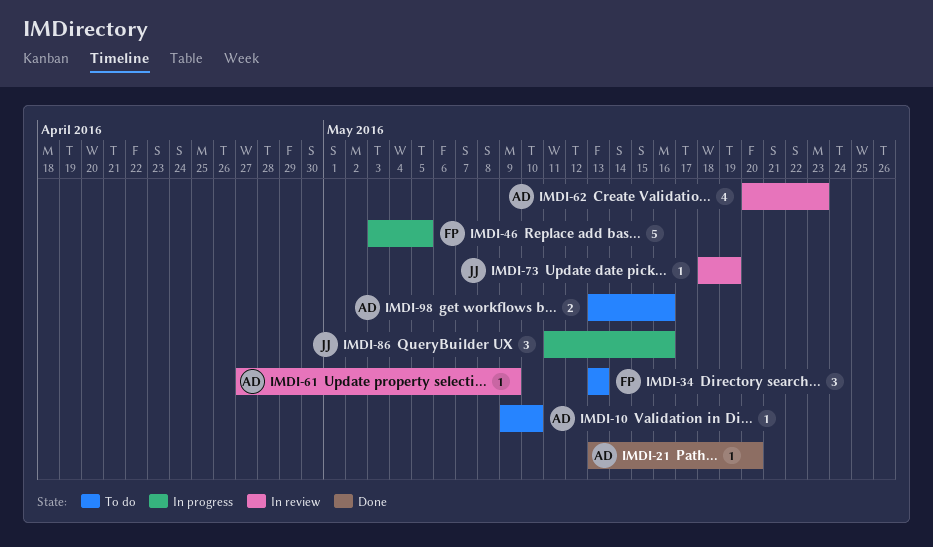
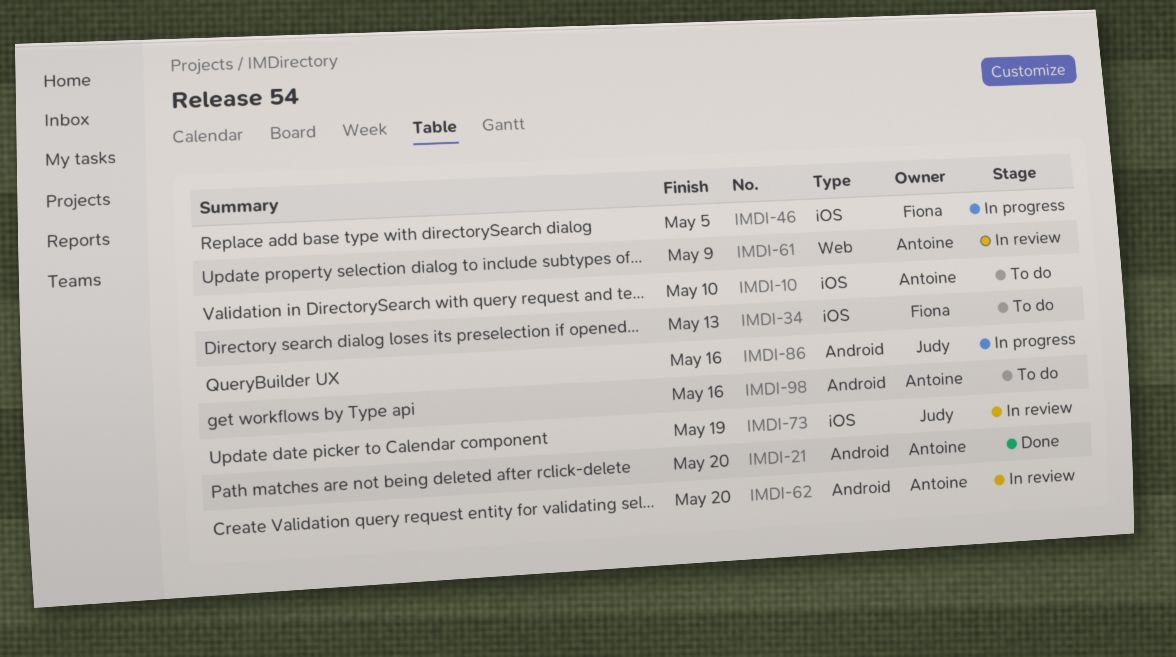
IMDI-62, due: May 23 -> May 20

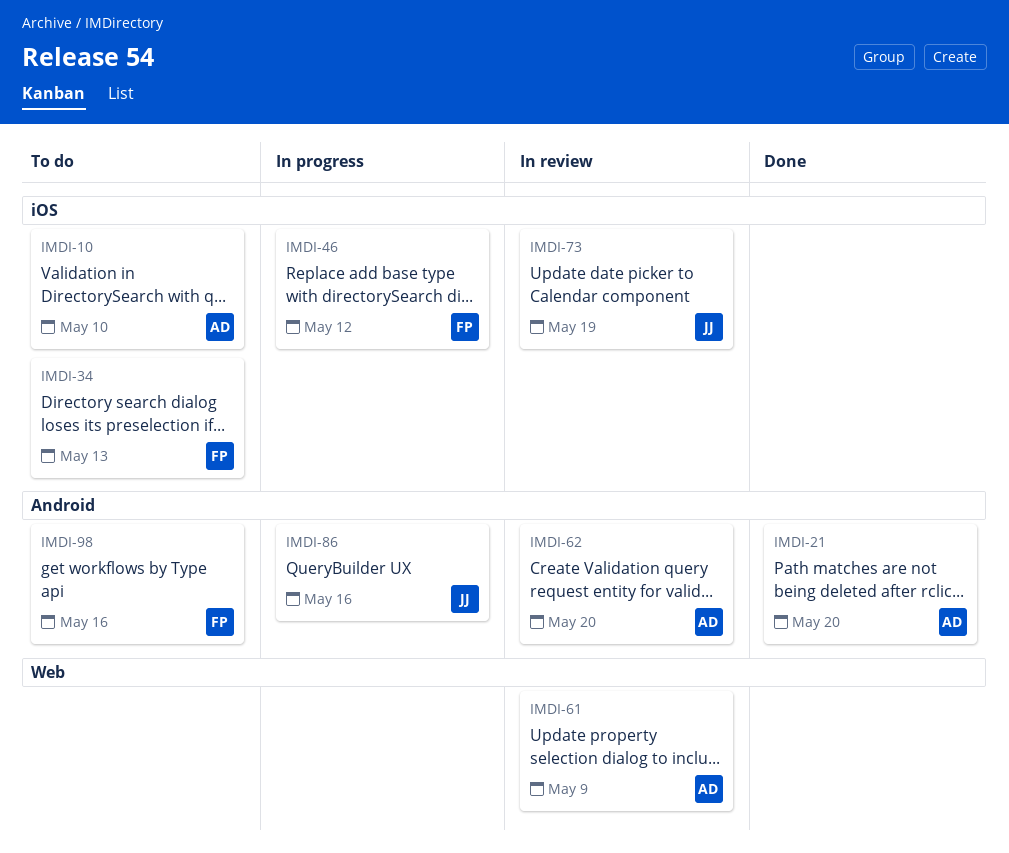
IMDI-46, due: May 5 -> May 12
IMDI-98, owner: Antoine -> Fiona

